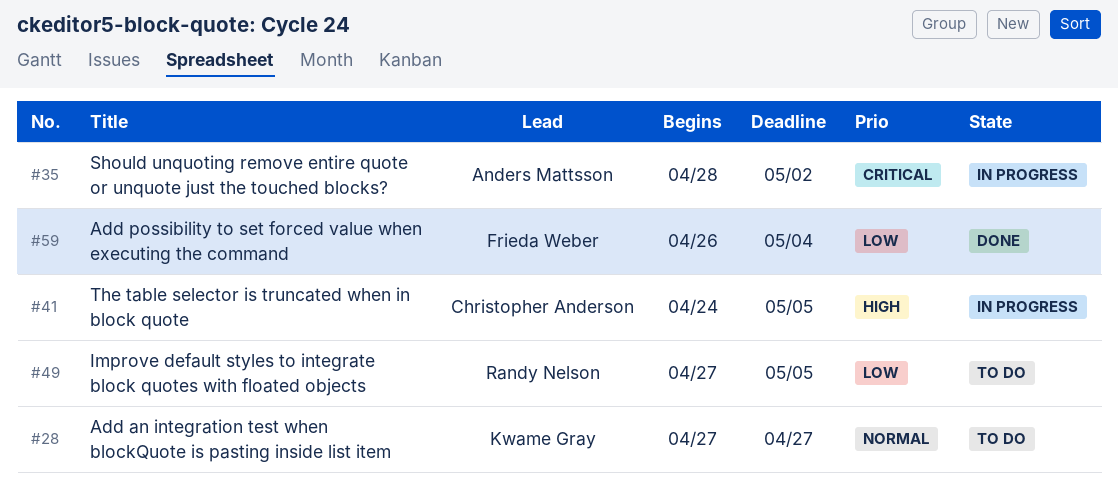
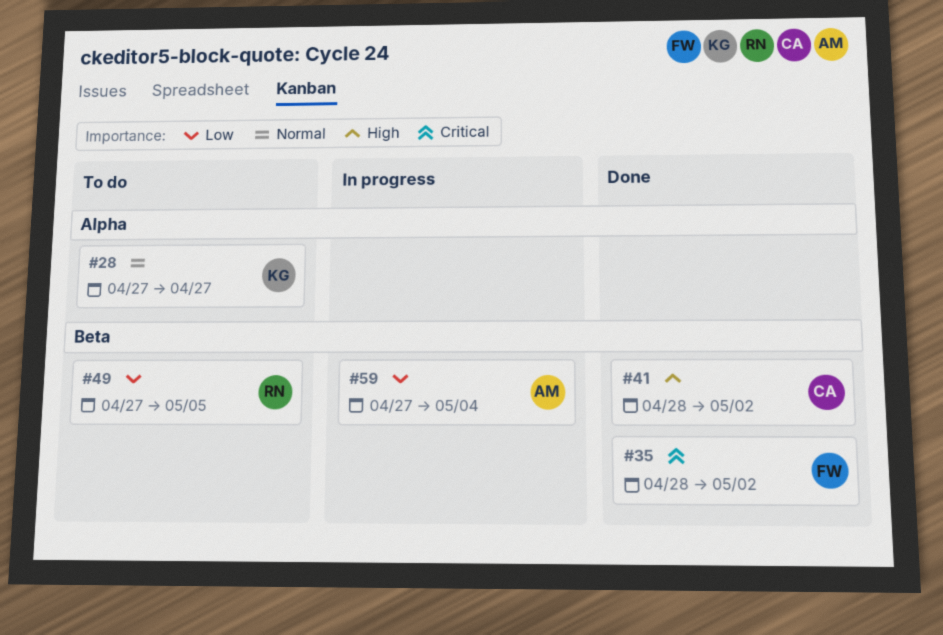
#35, status: In progress -> Done
#35, owner: Anders Mattsson -> Frieda Weber
#41, status: In progress -> Done
#41, start: Apr 24 -> Apr 28
#41, due: May 5 -> May 2
#59, status: Done -> In progress
#59, owner: Frieda Weber -> Anders Mattsson
#59, start: Apr 26 -> Apr 27

